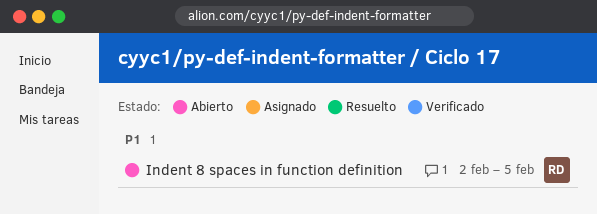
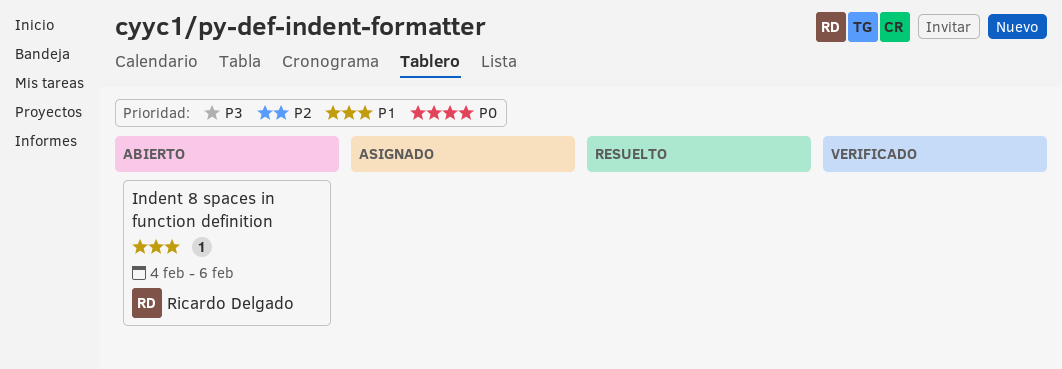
Indent 8 spaces in function definition, start: Feb 2 -> Feb 4
Indent 8 spaces in function definition, due: Feb 5 -> Feb 6

